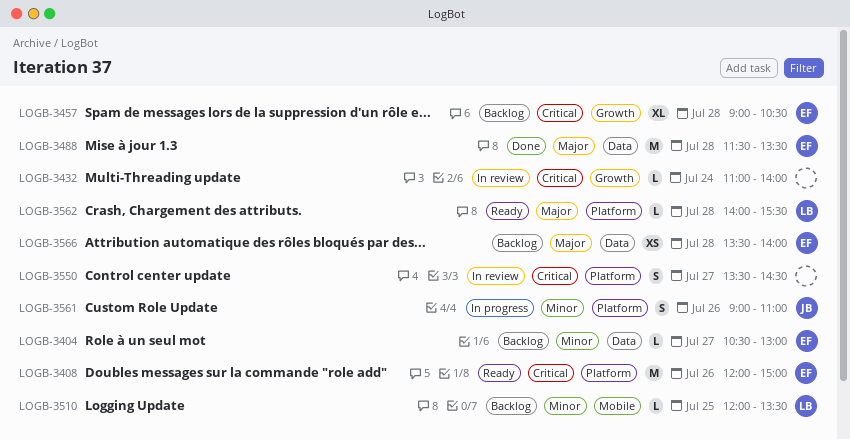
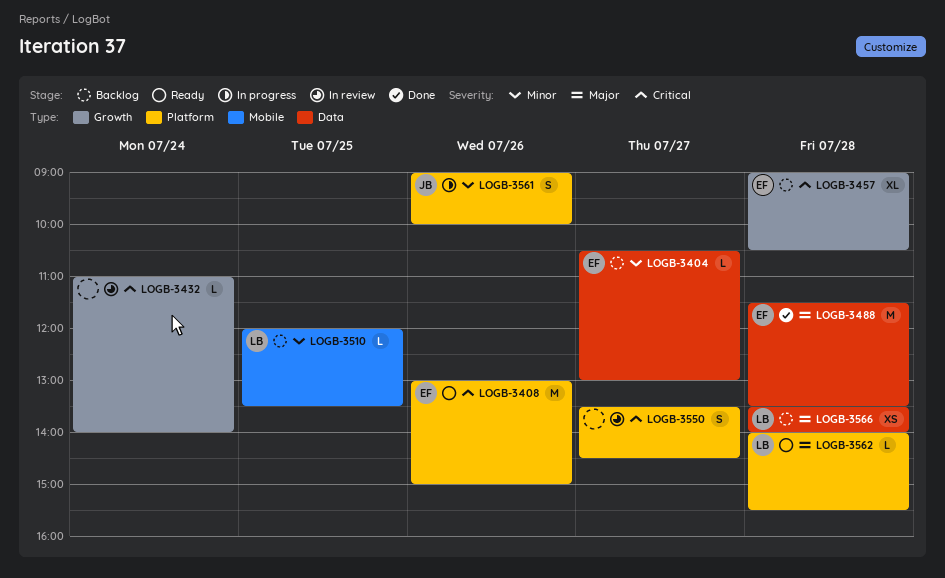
LOGB-3408, begins: 12:00 -> 13:00
LOGB-3561, ends: 11:00 -> 10:00
LOGB-3566, owner: EF -> LB

